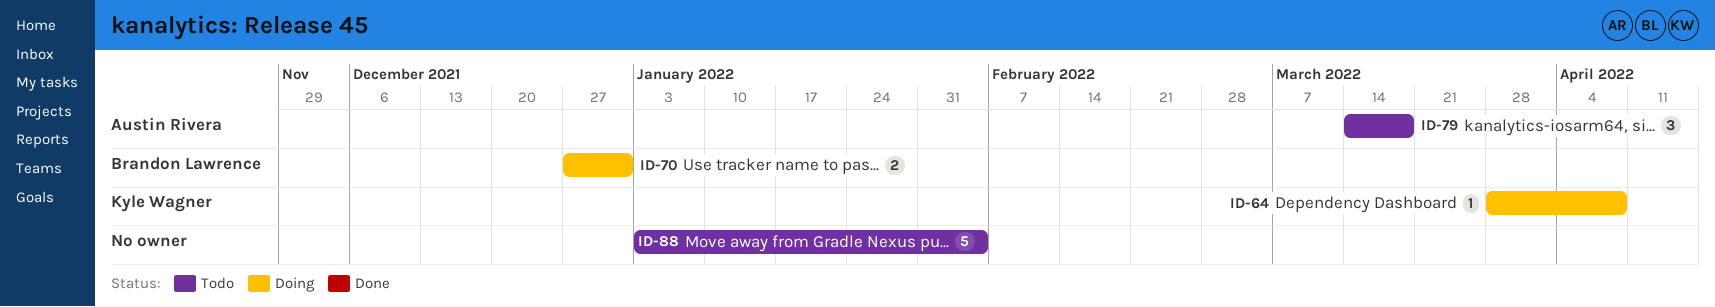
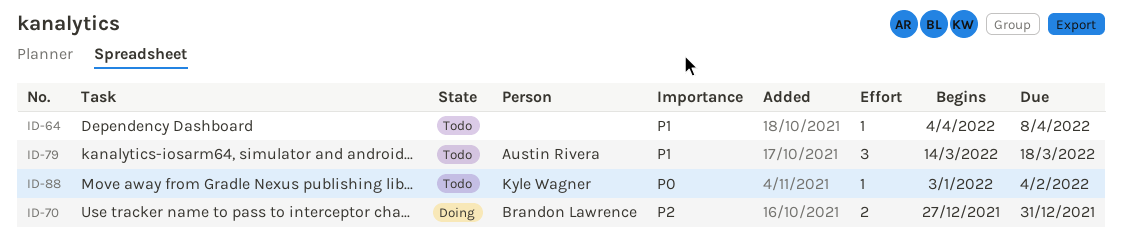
ID-64, status: Doing -> Todo
ID-64, owner: Kyle Wagner -> none
ID-64, start: Mar 28 -> Apr 4
ID-88, owner: none -> Kyle Wagner
ID-88, estimate: 5 -> 1

